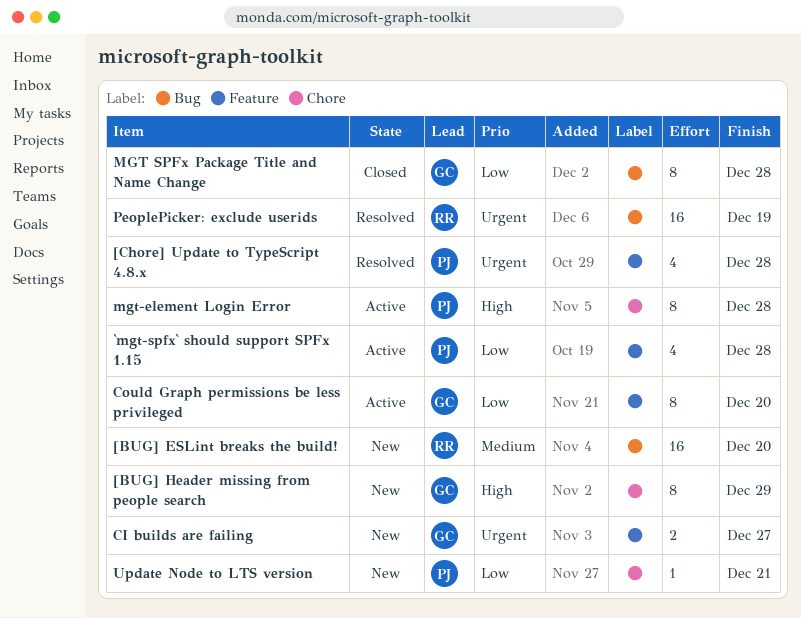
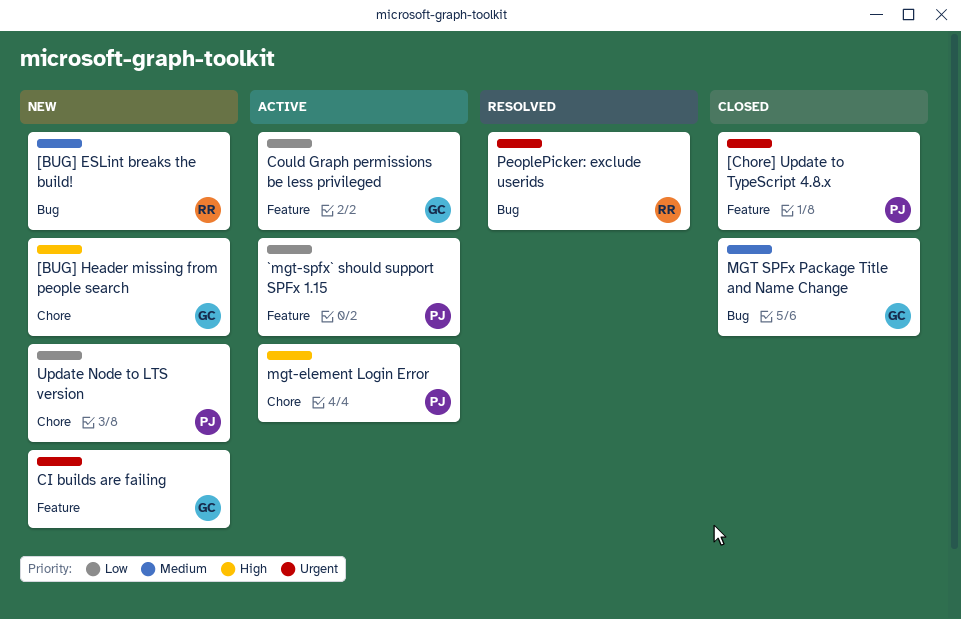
[Chore] Update to TypeScript 4.8.x, status: Resolved -> Closed
MGT SPFx Package Title and Name Change, priority: Low -> Medium

